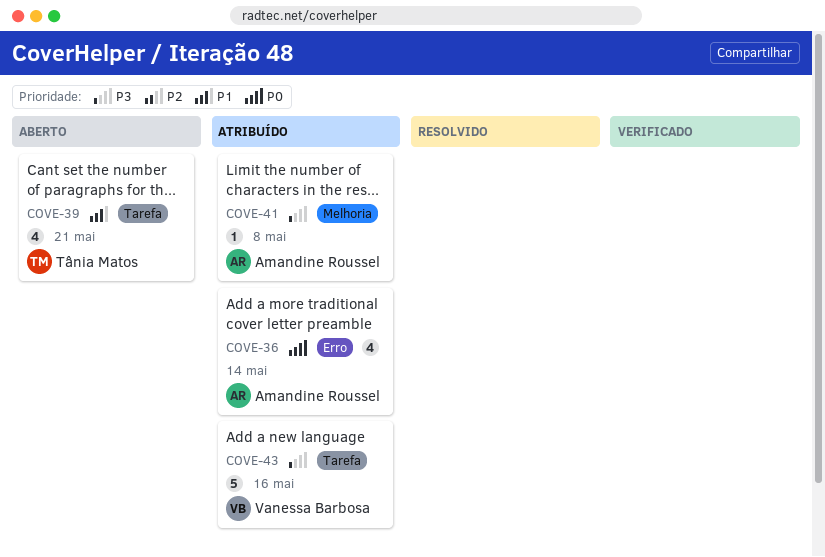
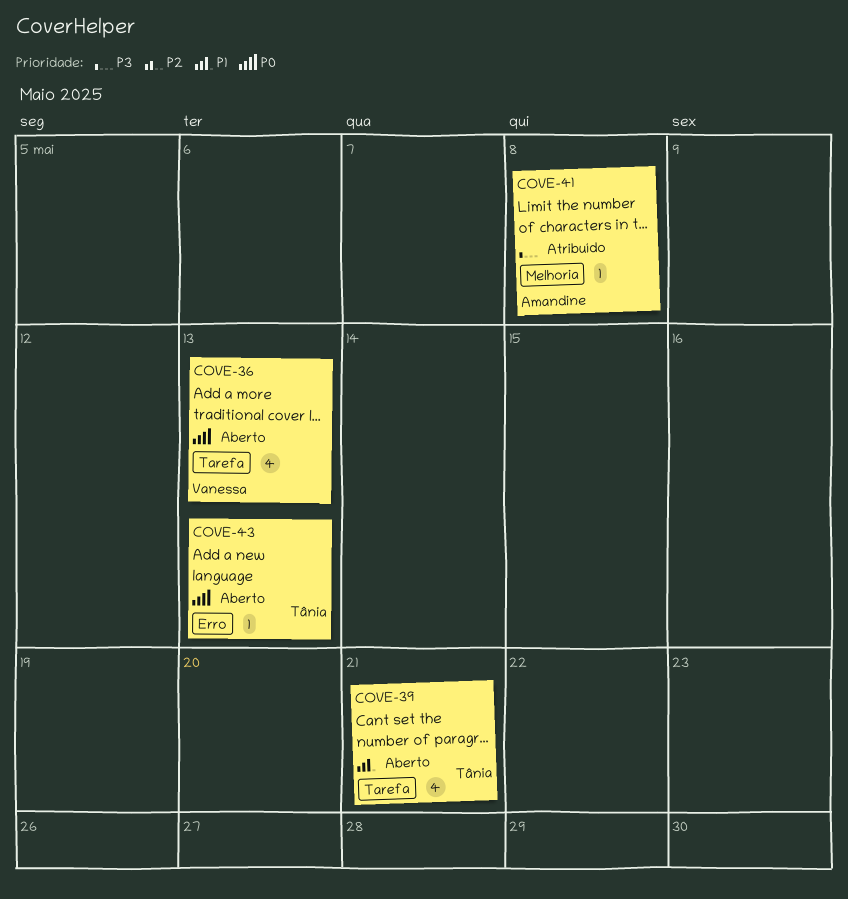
COVE-36, status: Atribuído -> Aberto
COVE-36, owner: Amandine Roussel -> Vanessa Barbosa
COVE-36, label: Erro -> Tarefa
COVE-36, due: May 14 -> May 13
COVE-43, status: Atribuído -> Aberto
COVE-43, owner: Vanessa Barbosa -> Tânia Matos
COVE-43, priority: P3 -> P0
COVE-43, label: Tarefa -> Erro
COVE-43, estimate: 5 -> 1
COVE-43, due: May 16 -> May 13

